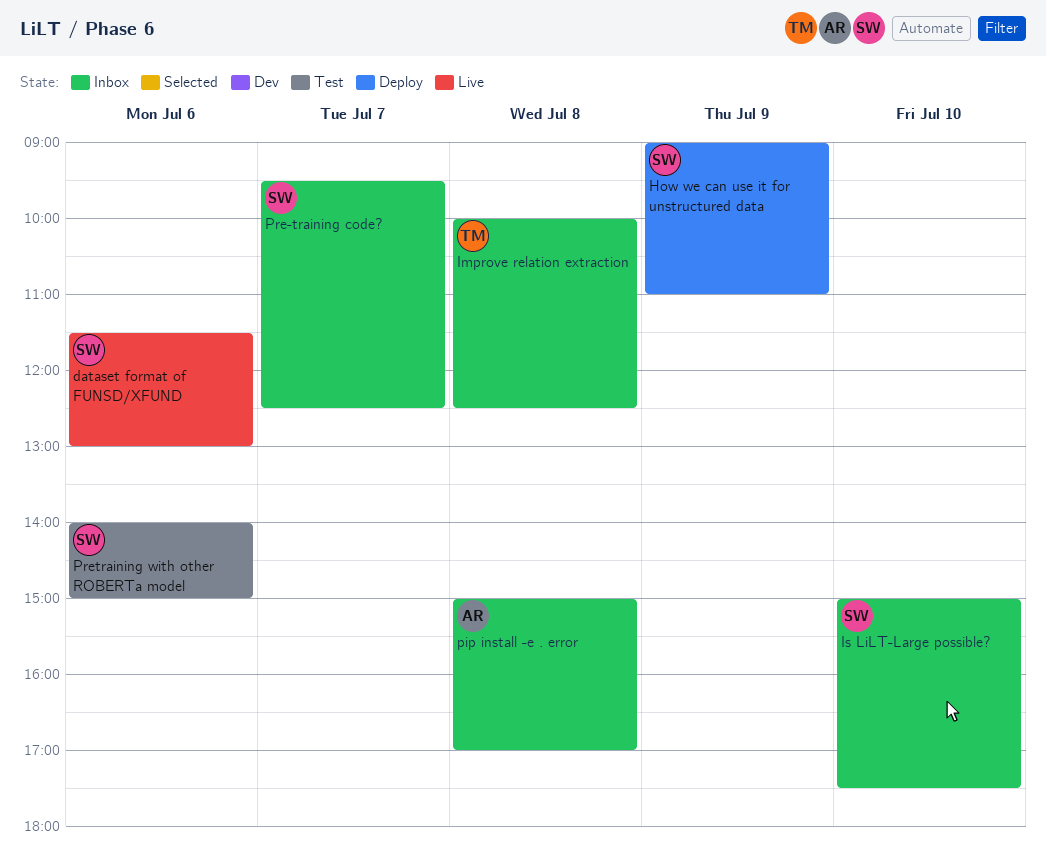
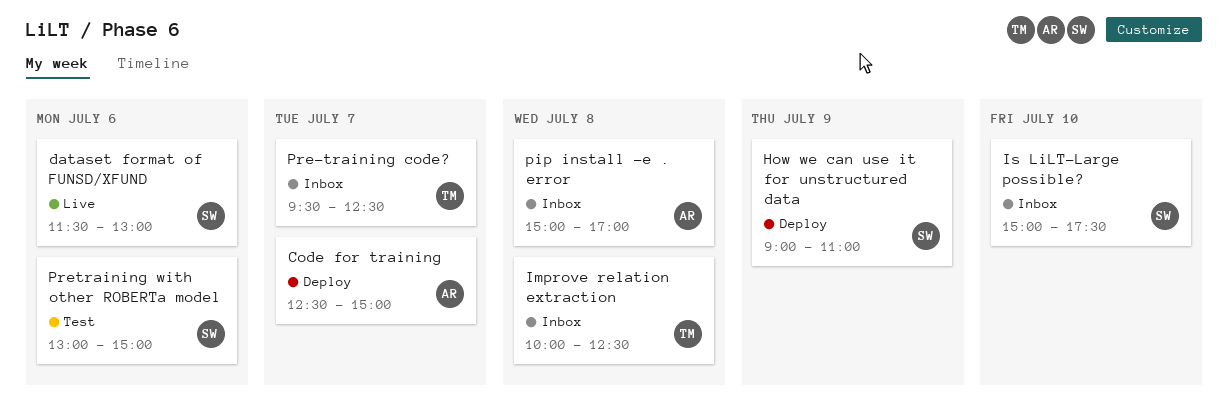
Code for training: none -> present
Pre-training code?, owner: SW -> TM
Pretraining with other ROBERTa model, begins: 14:00 -> 13:00

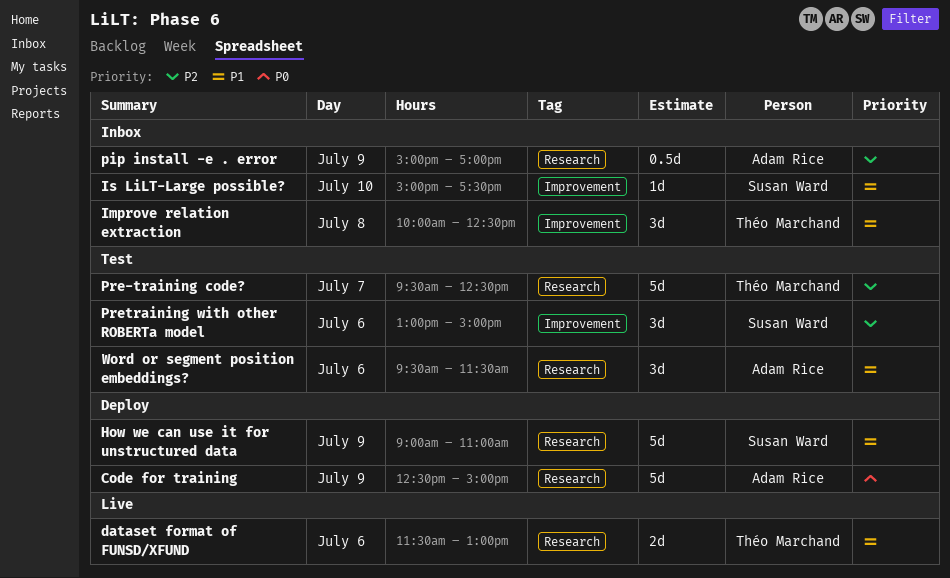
Code for training, day: Jul 7 -> Jul 9
dataset format of FUNSD/XFUND, owner: Susan Ward -> Théo Marchand
pip install -e . error, day: Jul 8 -> Jul 9
Pre-training code?, status: Inbox -> Test
Word or segment position embeddings?: none -> present

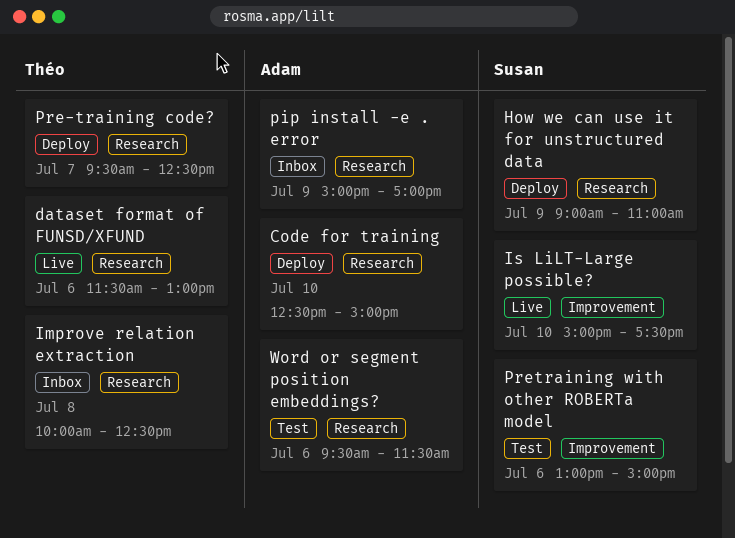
Code for training, day: Jul 9 -> Jul 10
Improve relation extraction, label: Improvement -> Research
Is LiLT-Large possible?, status: Inbox -> Live
Pre-training code?, status: Test -> Deploy

